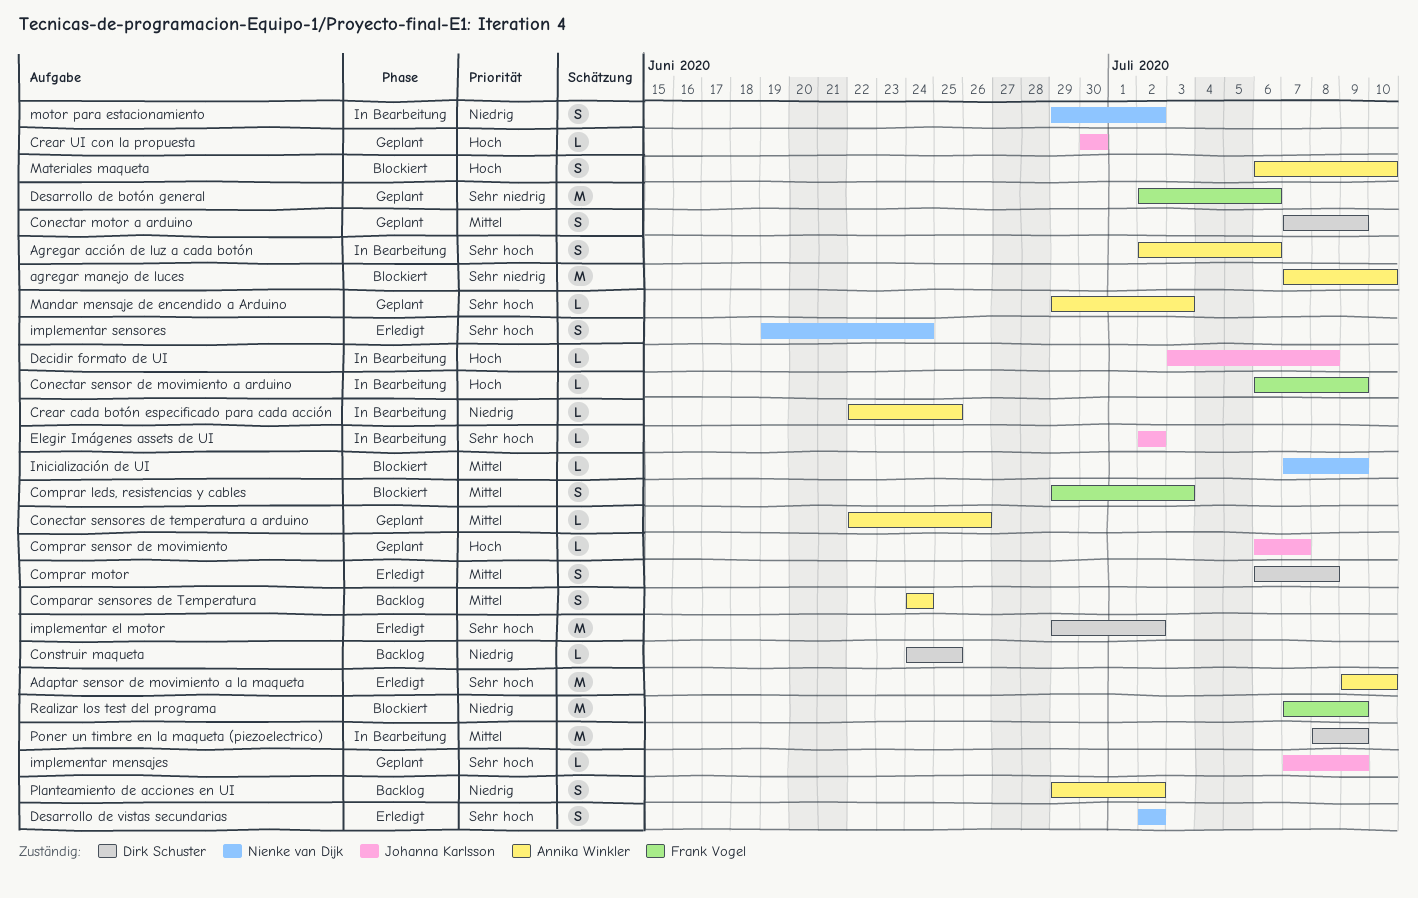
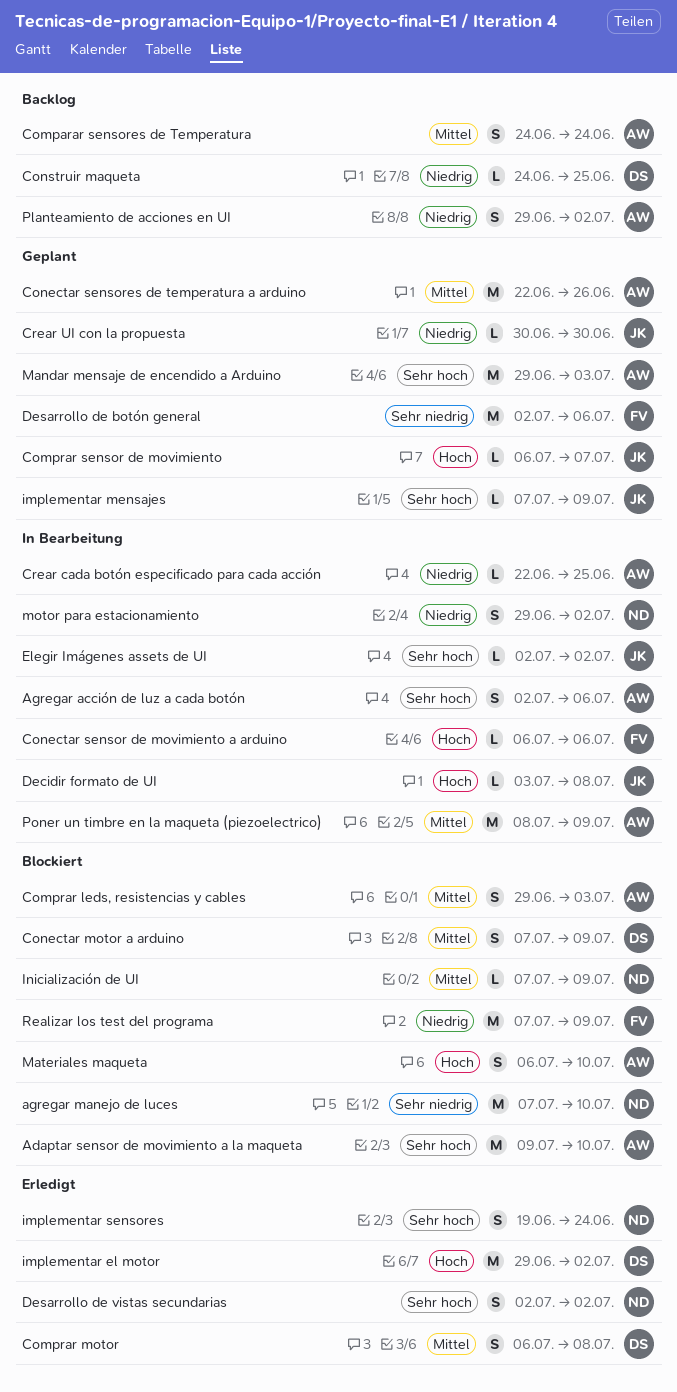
Adaptar sensor de movimiento a la maqueta, status: Erledigt -> Blockiert
agregar manejo de luces, owner: Annika Winkler -> Nienke van Dijk
Comprar leds, resistencias y cables, owner: Frank Vogel -> Annika Winkler
Conectar motor a arduino, status: Geplant -> Blockiert
Conectar sensor de movimiento a arduino, due: Jul 9 -> Jul 6
Conectar sensores de temperatura a arduino, estimate: L -> M
Crear UI con la propuesta, priority: Hoch -> Niedrig
implementar el motor, priority: Sehr hoch -> Hoch
Mandar mensaje de encendido a Arduino, estimate: L -> M
Poner un timbre en la maqueta (piezoelectrico), owner: Dirk Schuster -> Annika Winkler

